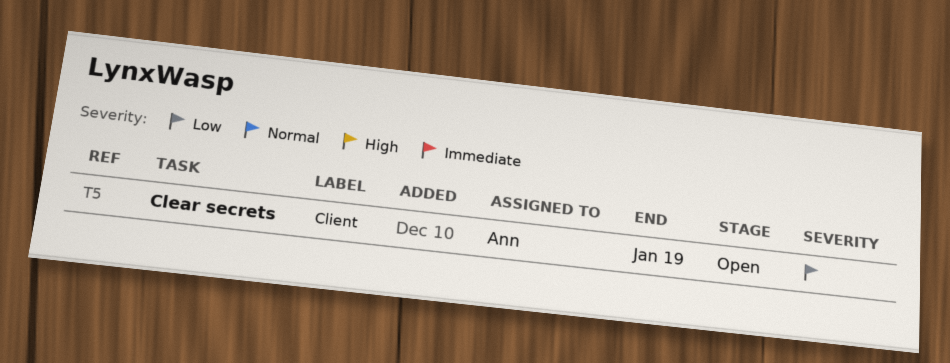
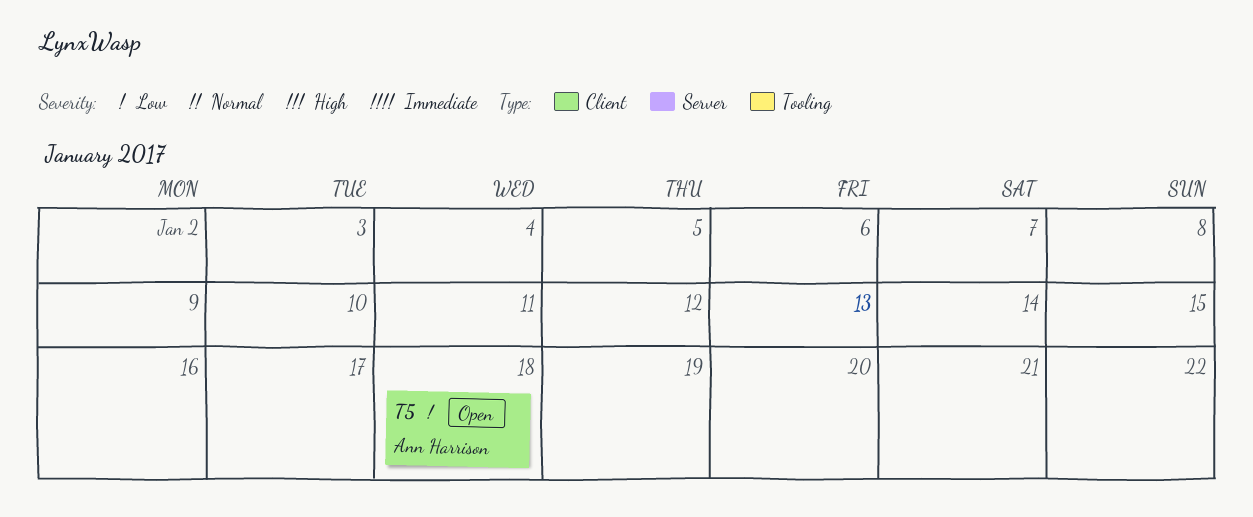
T5, due: Jan 19 -> Jan 18

